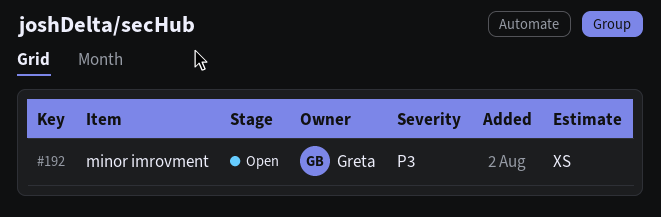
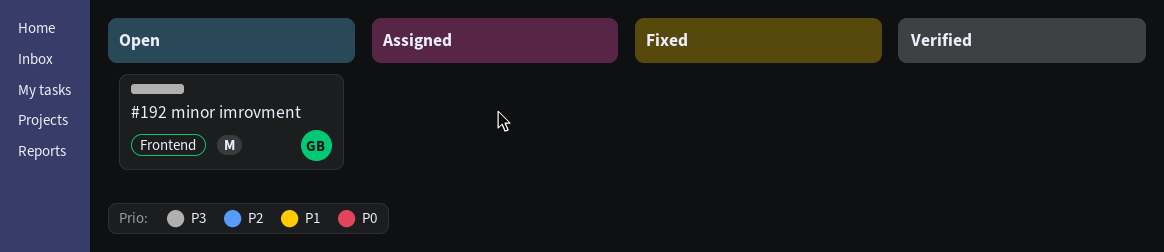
#192, estimate: XS -> M

